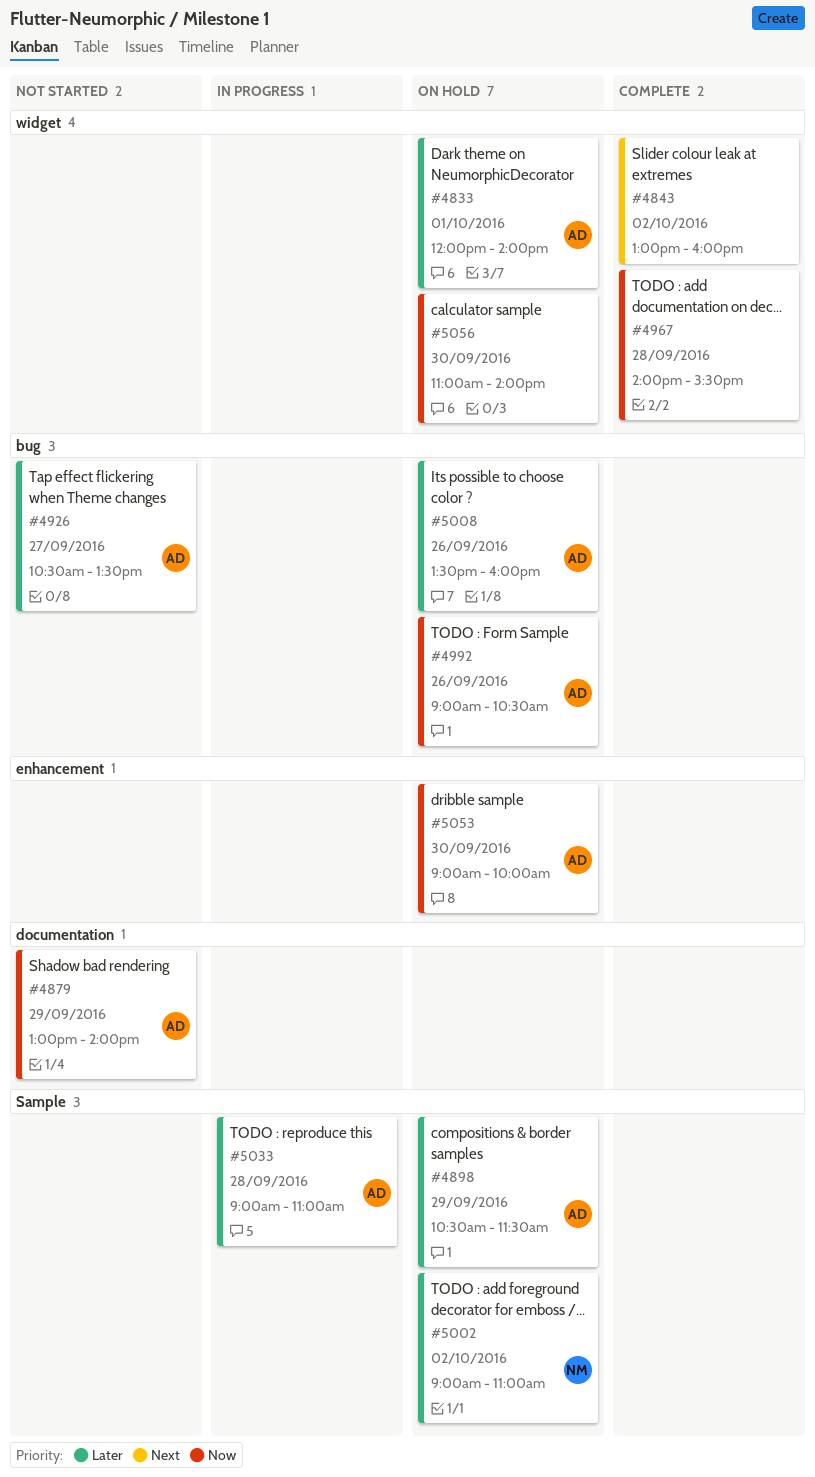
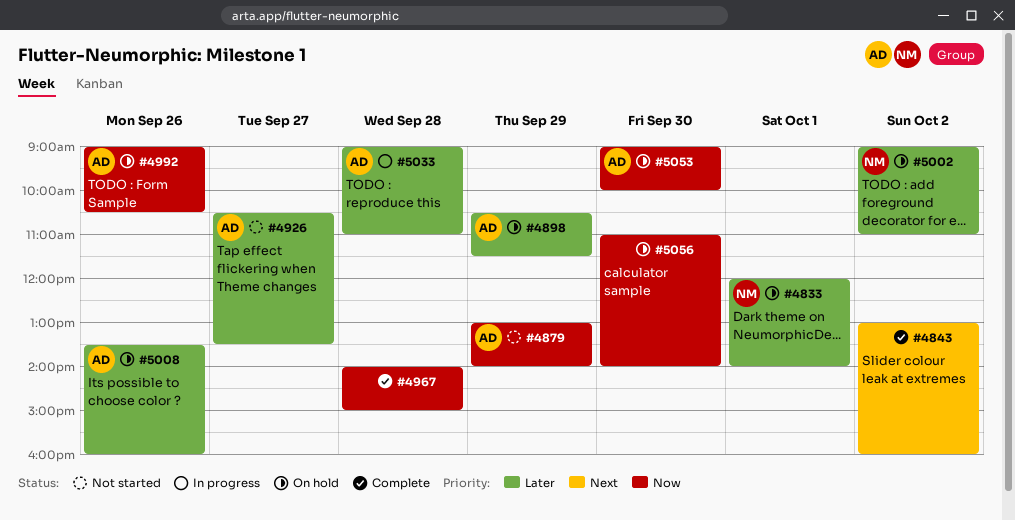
#4833, owner: AD -> NM
#4967, ends: 15:30 -> 15:00

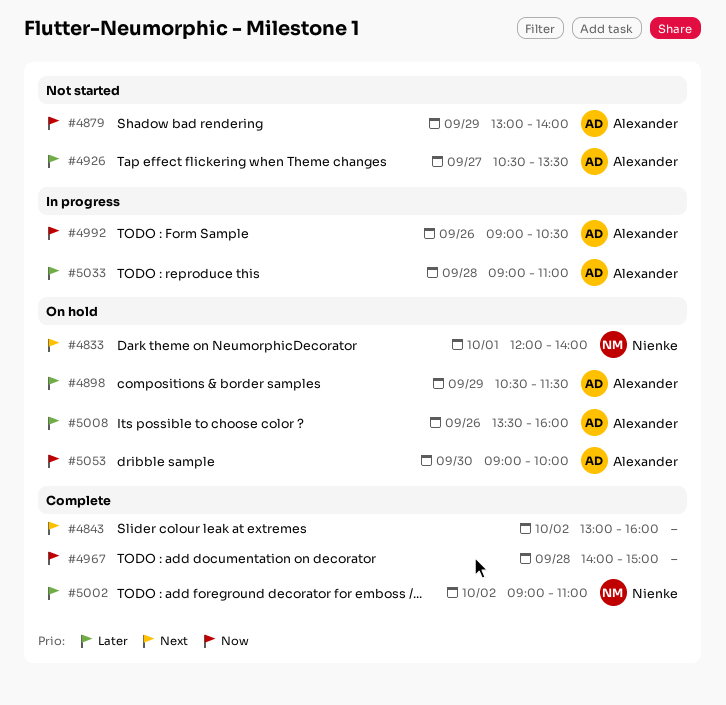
#4833, priority: Later -> Next
#4992, status: On hold -> In progress
#5002, status: On hold -> Complete
#5056: present -> none

